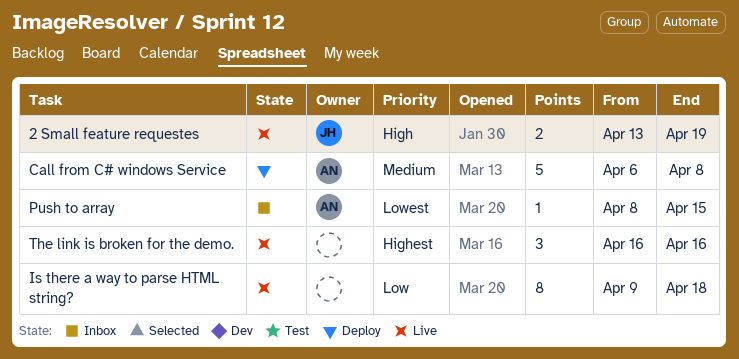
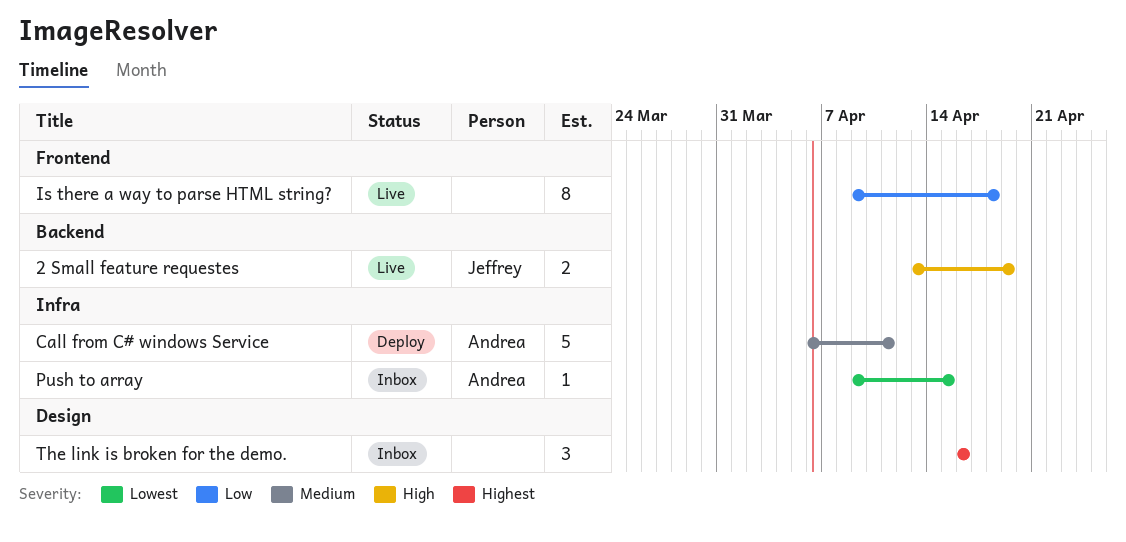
Call from C# windows Service, due: Apr 8 -> Apr 11
Push to array, start: Apr 8 -> Apr 9
The link is broken for the demo., status: Live -> Inbox

